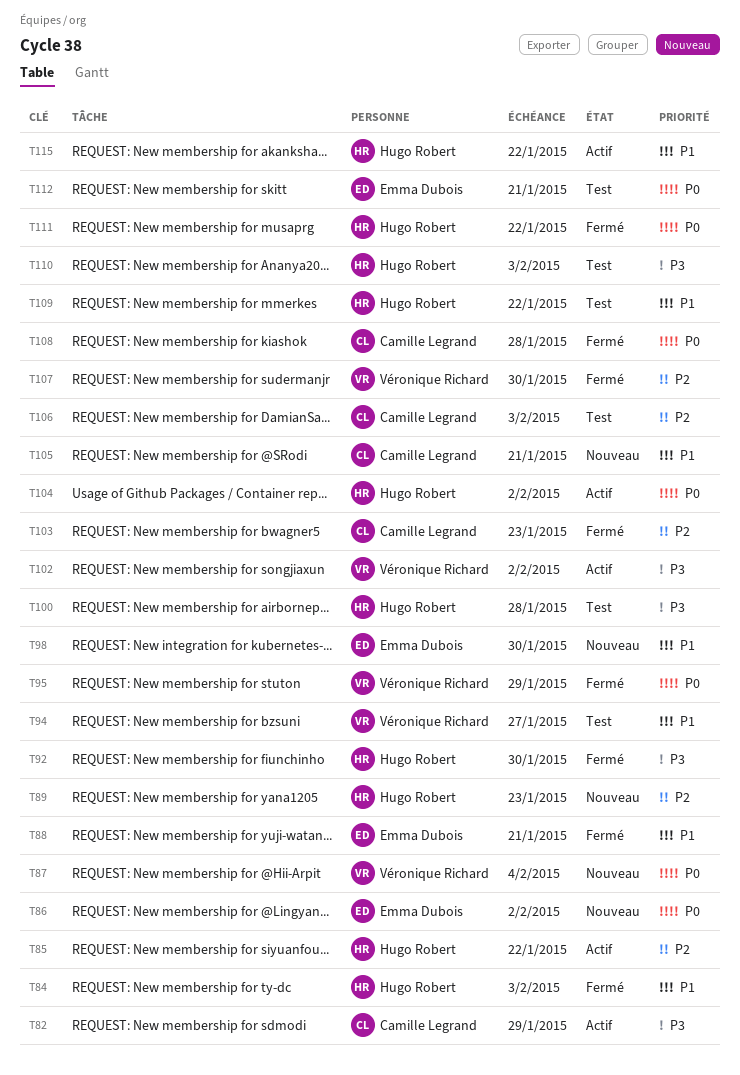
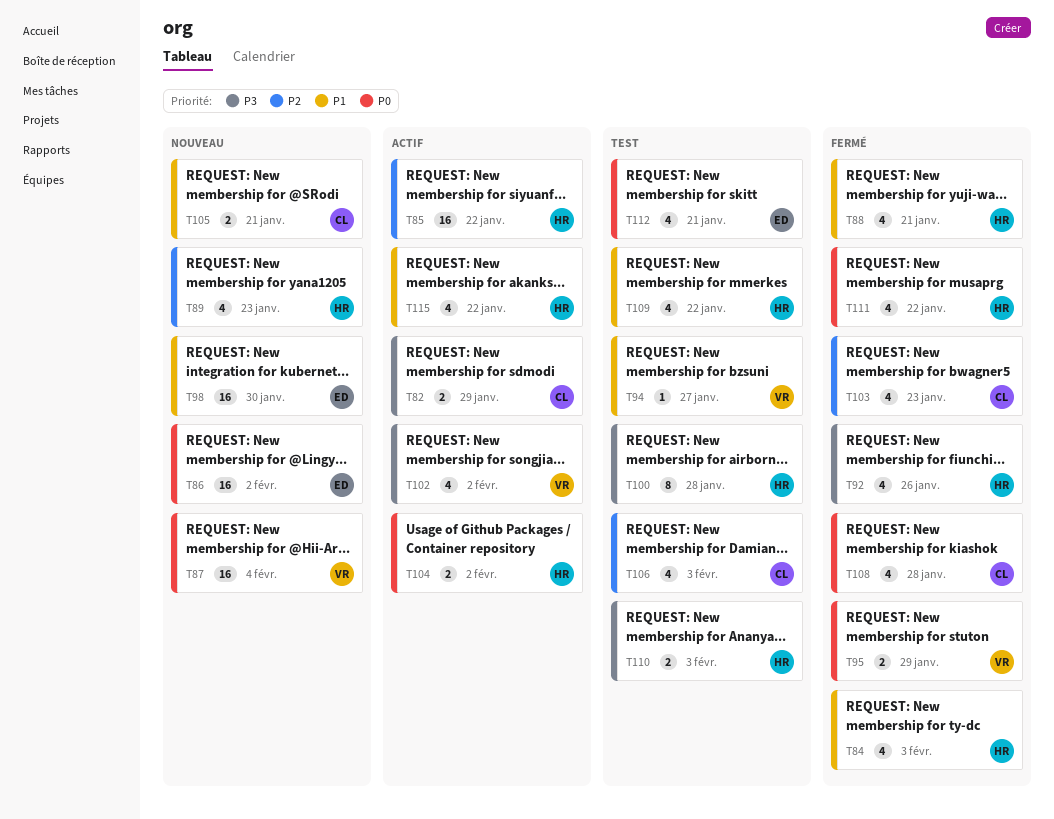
T88, owner: Emma Dubois -> Hugo Robert
T92, due: Jan 30 -> Jan 26
T107: present -> none

